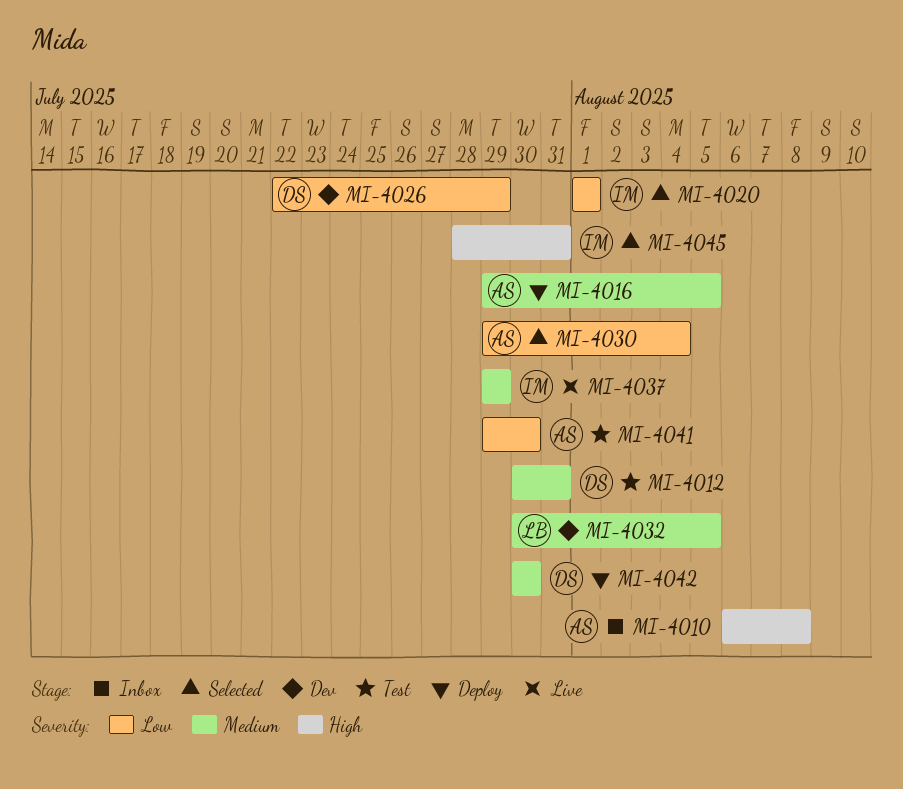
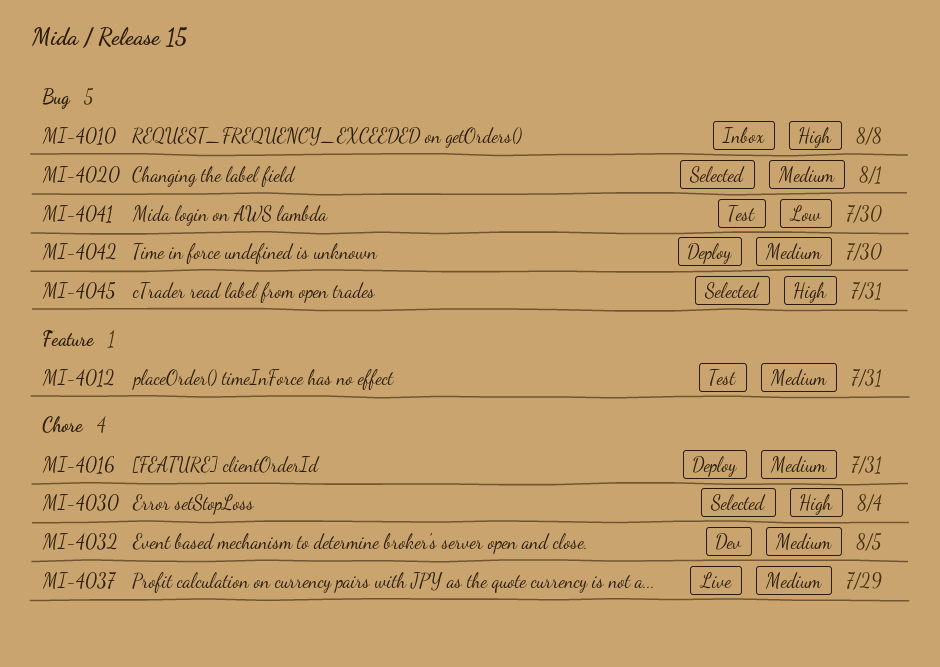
MI-4016, due: Aug 5 -> Jul 31
MI-4020, priority: Low -> Medium
MI-4026: present -> none
MI-4030, priority: Low -> High

